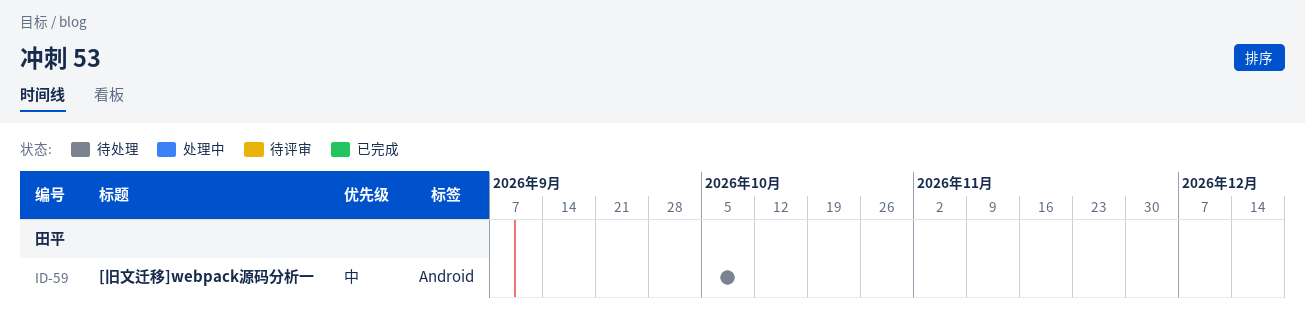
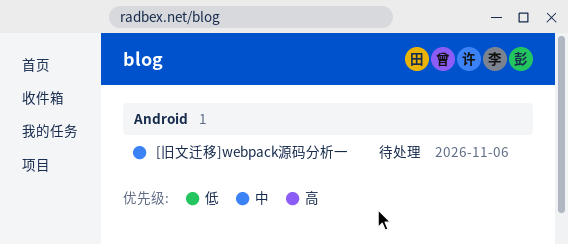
[旧文迁移]webpack源码分析一, due: Oct 9 -> Nov 6

